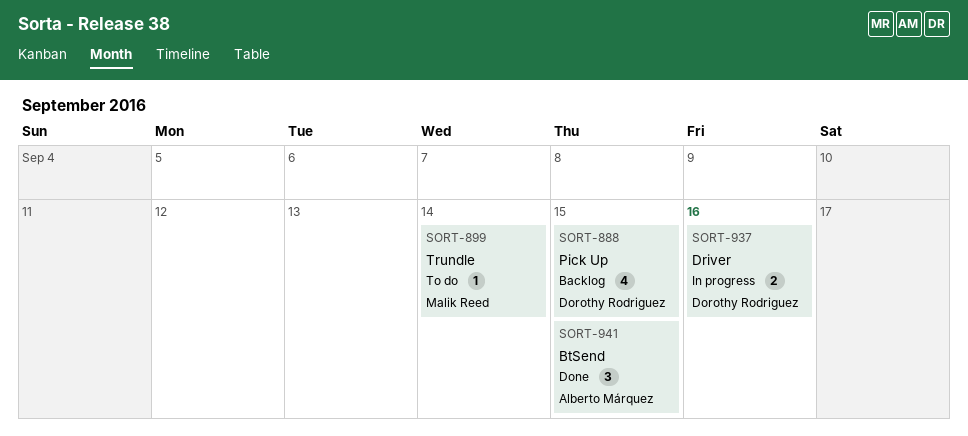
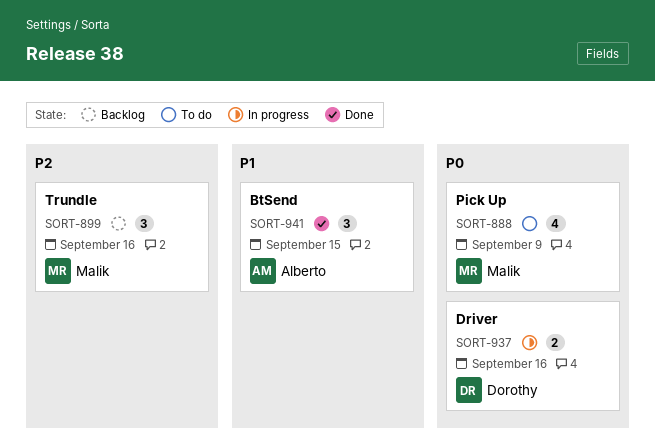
SORT-888, status: Backlog -> To do
SORT-888, owner: Dorothy Rodriguez -> Malik Reed
SORT-888, due: Sep 15 -> Sep 9
SORT-899, status: To do -> Backlog
SORT-899, estimate: 1 -> 3
SORT-899, due: Sep 14 -> Sep 16

